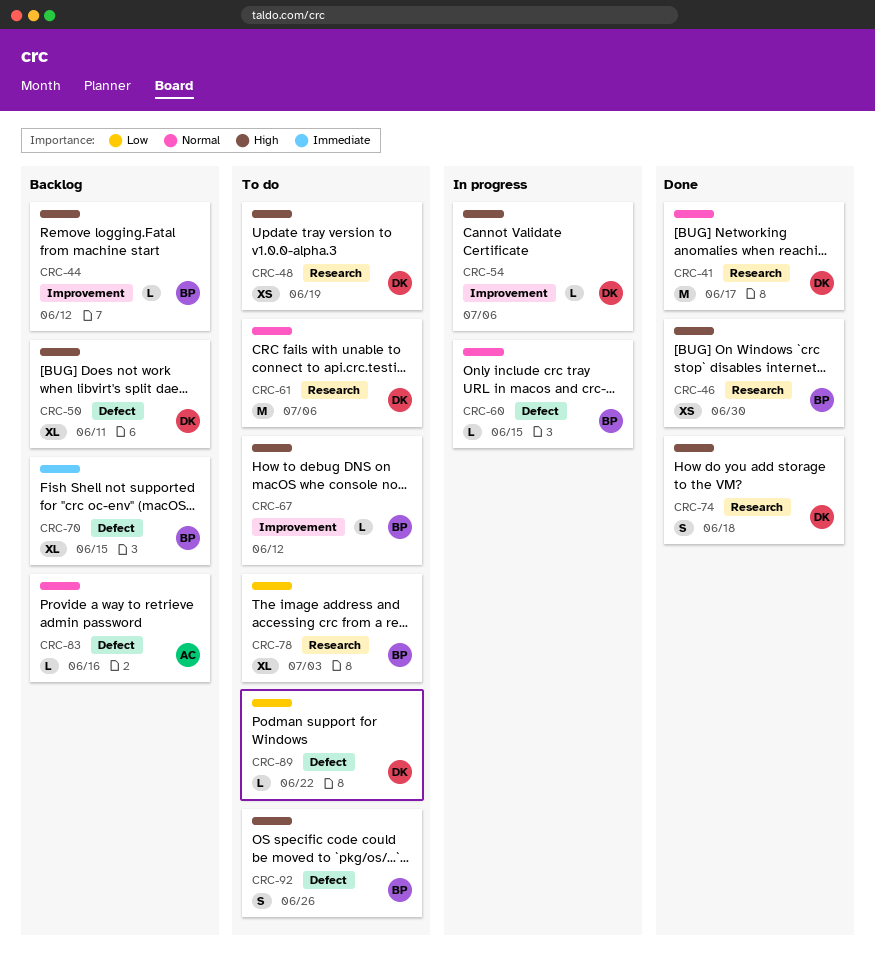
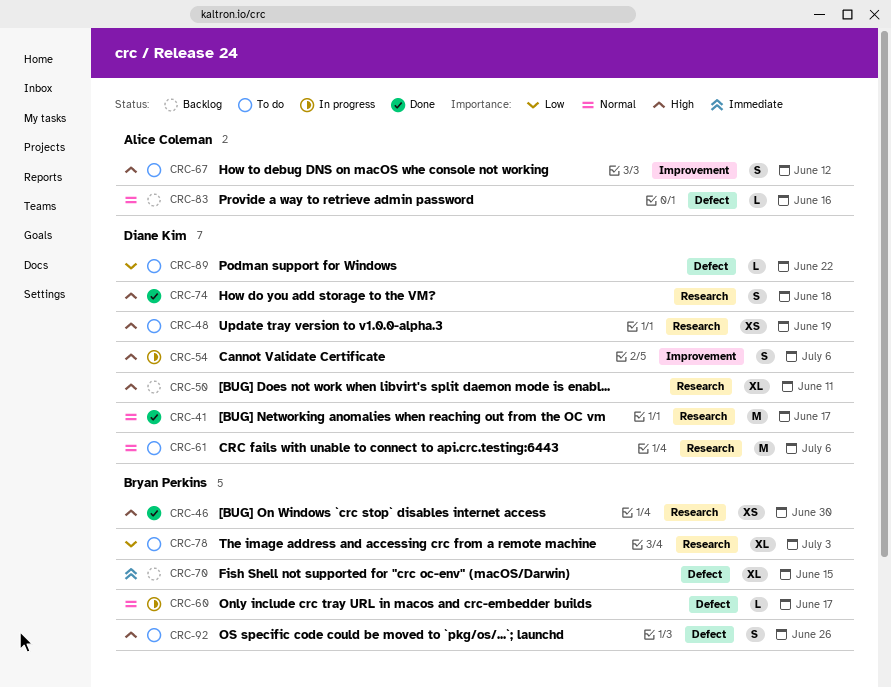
CRC-44: present -> none
CRC-50, label: Defect -> Research
CRC-54, estimate: L -> S
CRC-60, due: Jun 15 -> Jun 17
CRC-67, owner: Bryan Perkins -> Alice Coleman
CRC-67, estimate: L -> S

